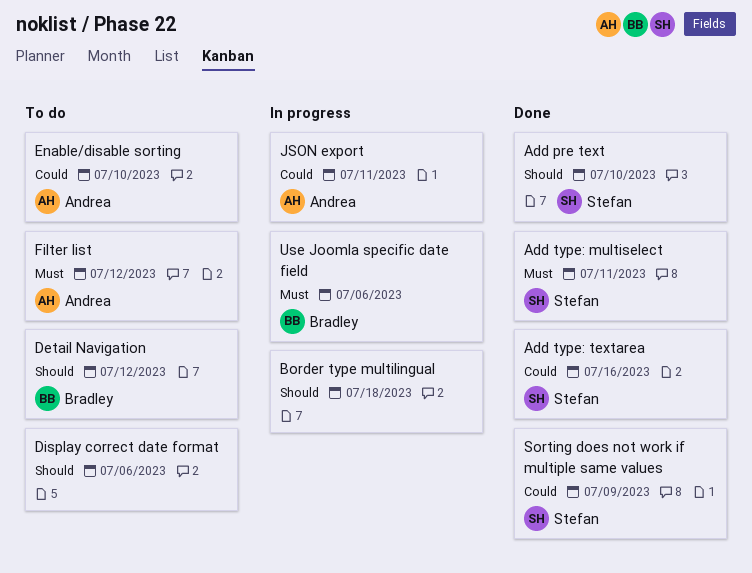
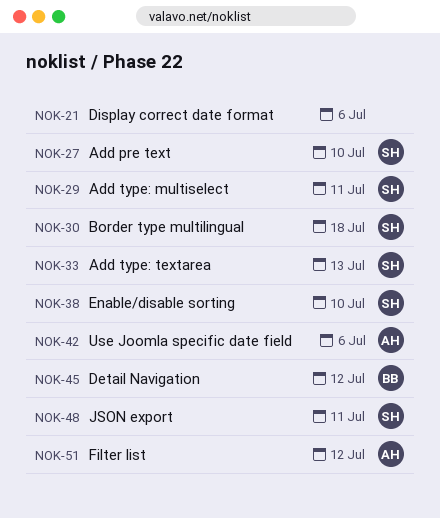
Add type: textarea, due: Jul 16 -> Jul 13
Border type multilingual, owner: none -> Stefan
Enable/disable sorting, owner: Andrea -> Stefan
JSON export, owner: Andrea -> Stefan
Sorting does not work if multiple same values: present -> none
Use Joomla specific date field, owner: Bradley -> Andrea

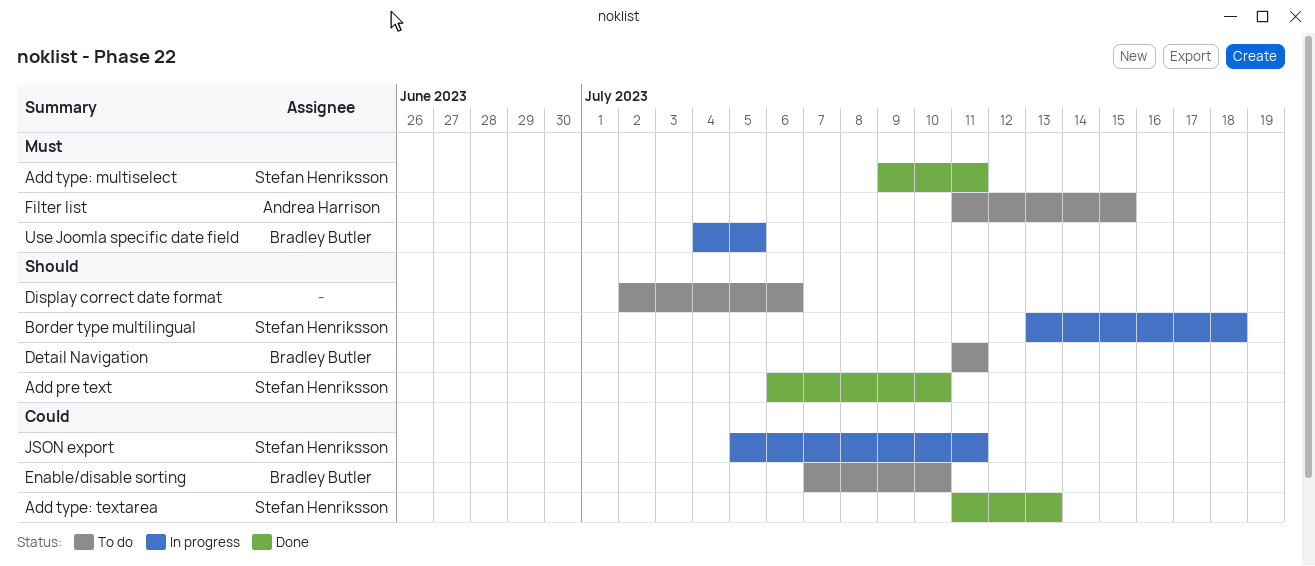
Detail Navigation, due: Jul 12 -> Jul 11
Enable/disable sorting, owner: Stefan Henriksson -> Bradley Butler
Filter list, due: Jul 12 -> Jul 15
Use Joomla specific date field, owner: Andrea Harrison -> Bradley Butler
Use Joomla specific date field, due: Jul 6 -> Jul 5

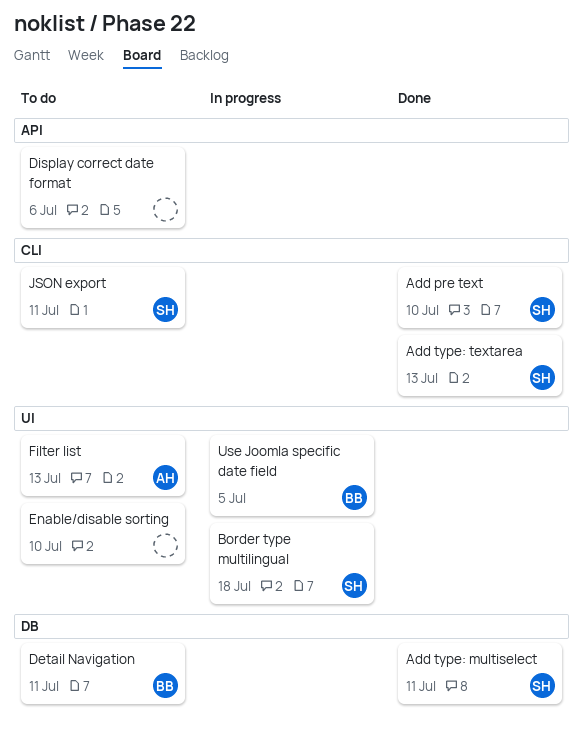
Enable/disable sorting, owner: Bradley Butler -> none
Filter list, due: Jul 15 -> Jul 13
JSON export, status: In progress -> To do

